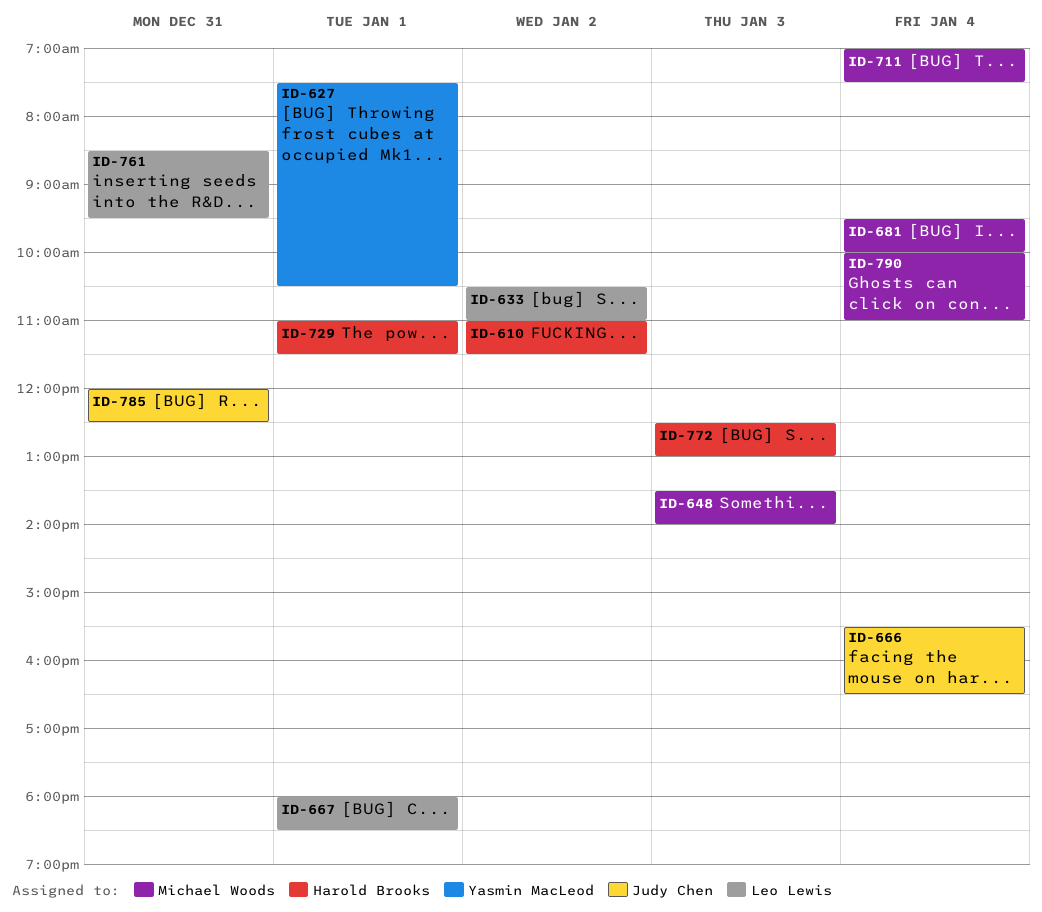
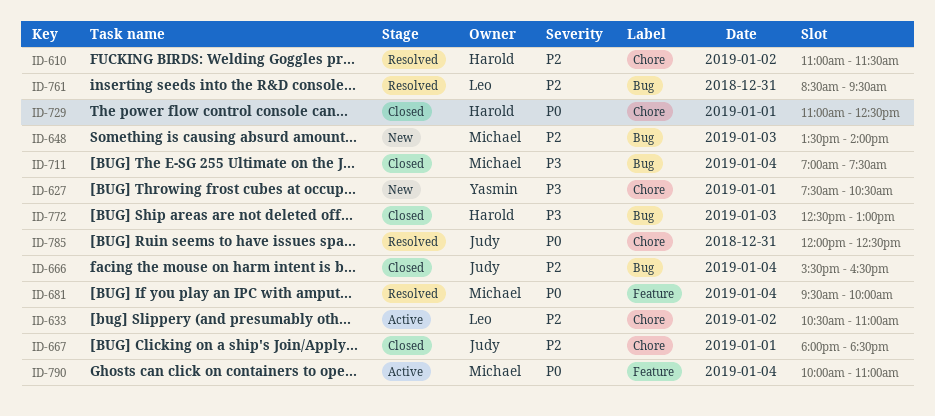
ID-667, owner: Leo Lewis -> Judy Chen
ID-729, ends: 11:30 -> 12:30

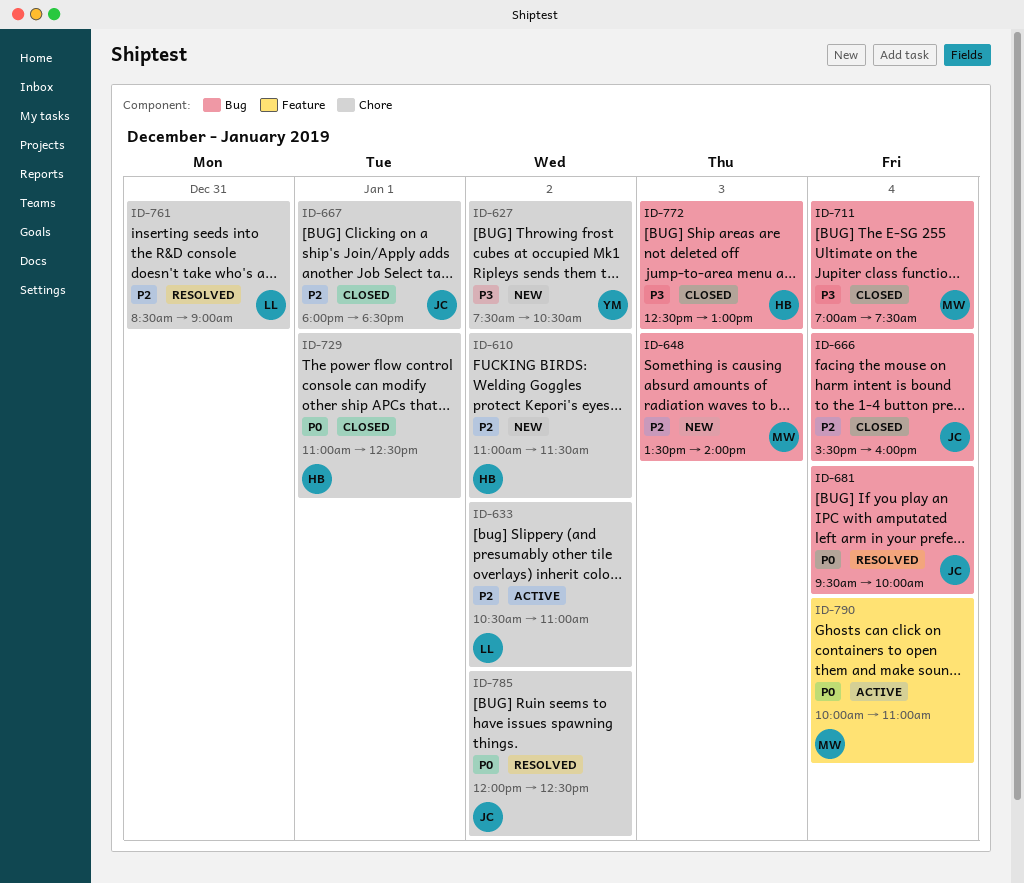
ID-610, status: Resolved -> New
ID-627, day: Jan 1 -> Jan 2
ID-666, ends: 16:30 -> 16:00
ID-681, owner: Michael -> Judy
ID-681, label: Feature -> Bug
ID-761, label: Bug -> Chore
ID-761, ends: 09:30 -> 09:00
ID-785, day: Dec 31 -> Jan 2

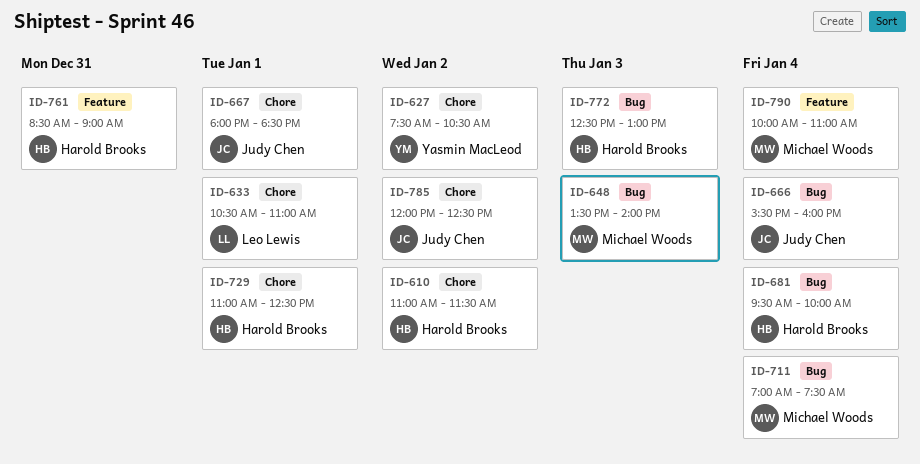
ID-633, day: Jan 2 -> Jan 1
ID-681, owner: Judy Chen -> Harold Brooks
ID-761, owner: Leo Lewis -> Harold Brooks
ID-761, label: Chore -> Feature

